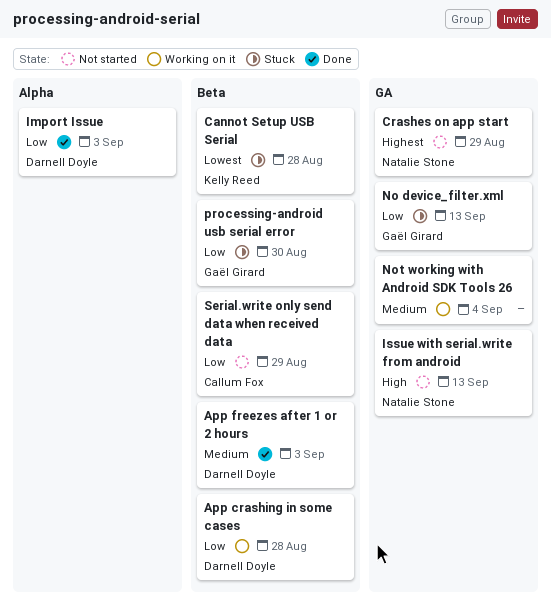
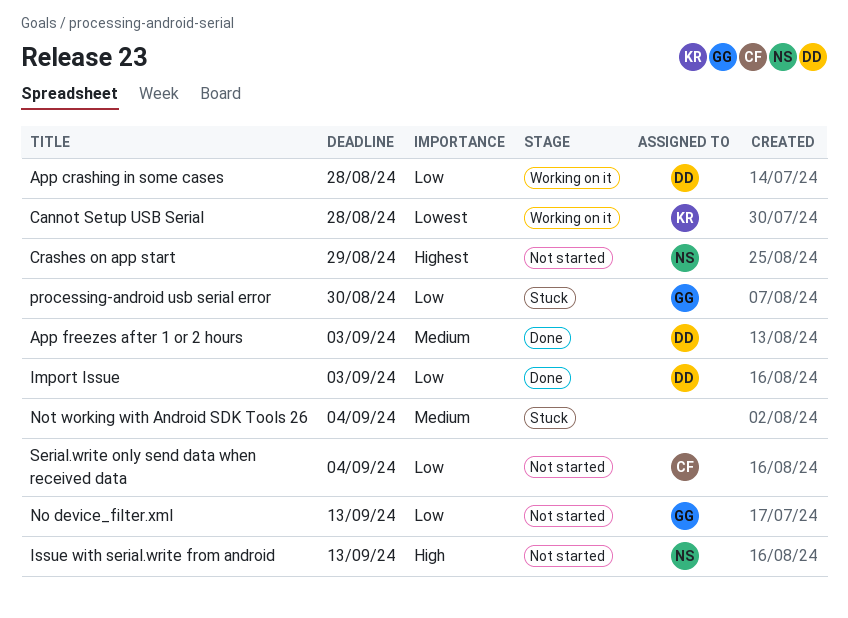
Cannot Setup USB Serial, status: Stuck -> Working on it
No device_filter.xml, status: Stuck -> Not started
Not working with Android SDK Tools 26, status: Working on it -> Stuck
Serial.write only send data when received data, due: Aug 29 -> Sep 4

